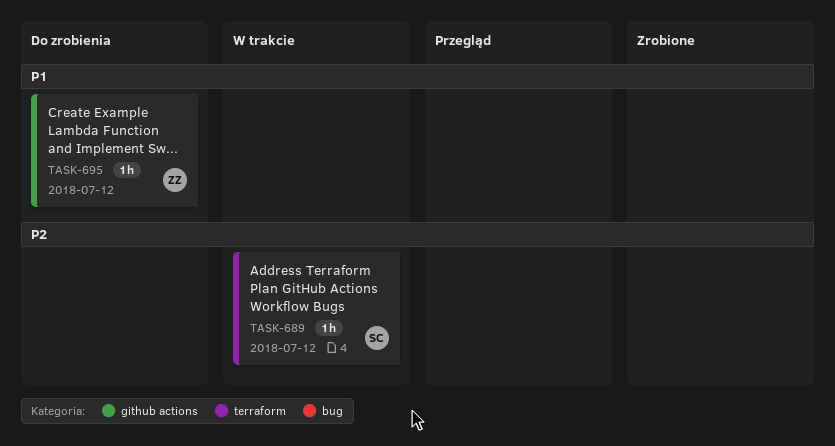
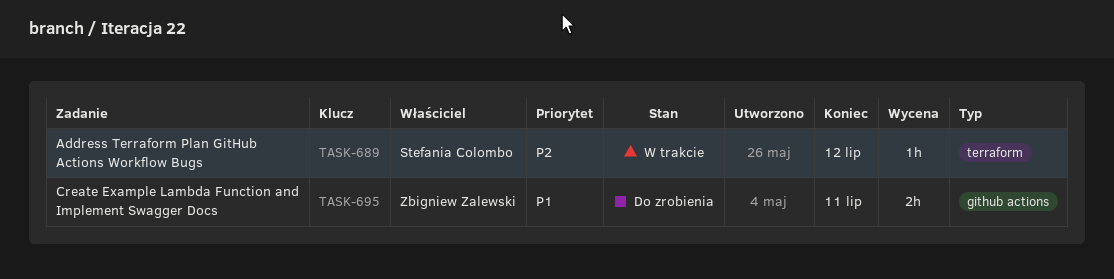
TASK-695, estimate: 1h -> 2h
TASK-695, due: Jul 12 -> Jul 11

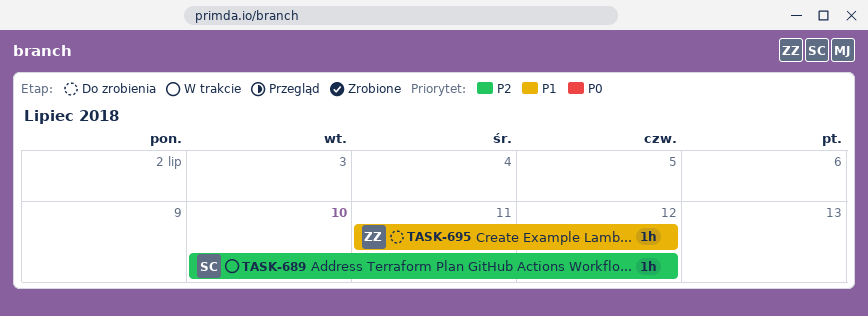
TASK-695, estimate: 2h -> 1h
TASK-695, due: Jul 11 -> Jul 12

